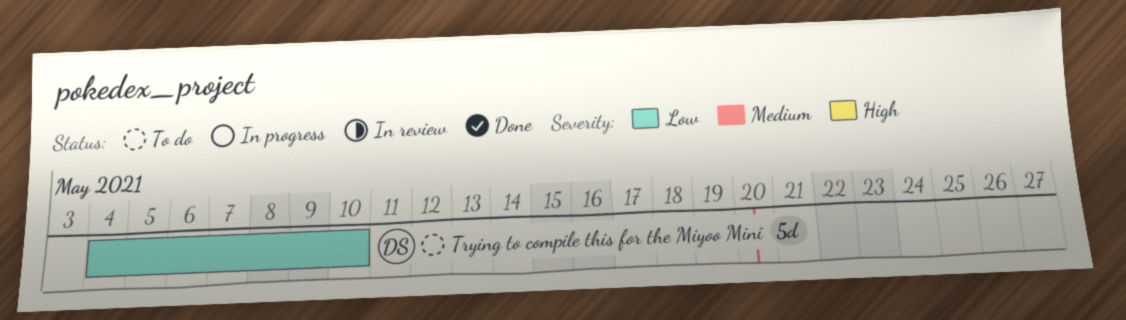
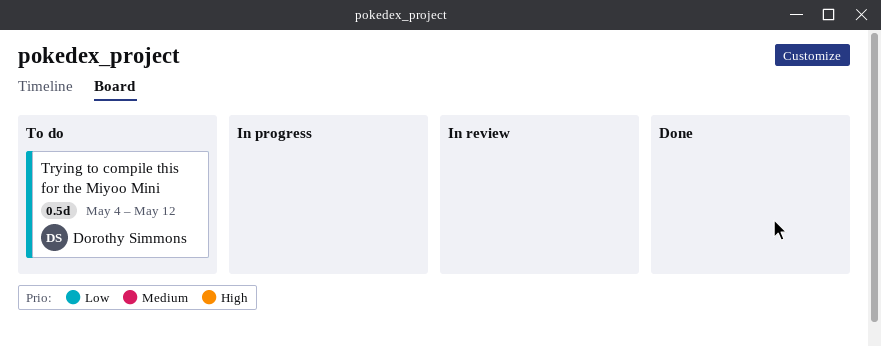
Trying to compile this for the Miyoo Mini, estimate: 5d -> 0.5d
Trying to compile this for the Miyoo Mini, due: May 10 -> May 12

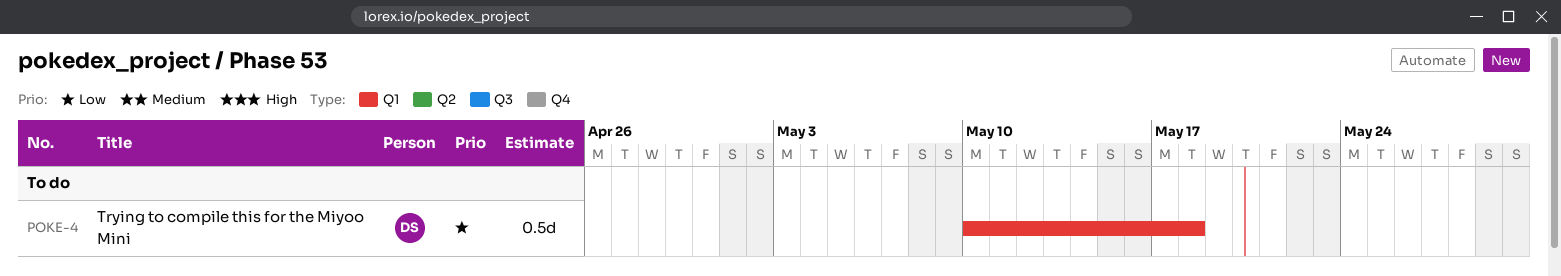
Trying to compile this for the Miyoo Mini, start: May 4 -> May 10
Trying to compile this for the Miyoo Mini, due: May 12 -> May 18

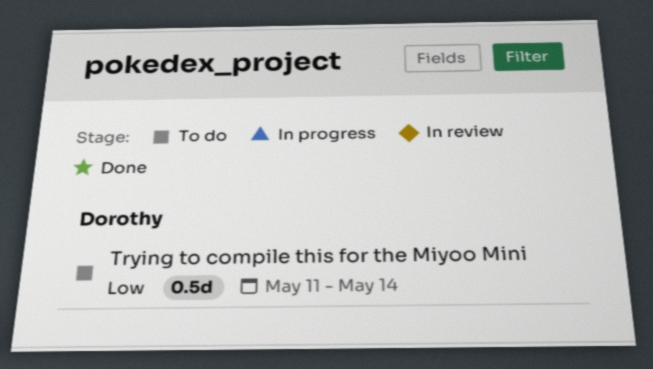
Trying to compile this for the Miyoo Mini, start: May 10 -> May 11
Trying to compile this for the Miyoo Mini, due: May 18 -> May 14

